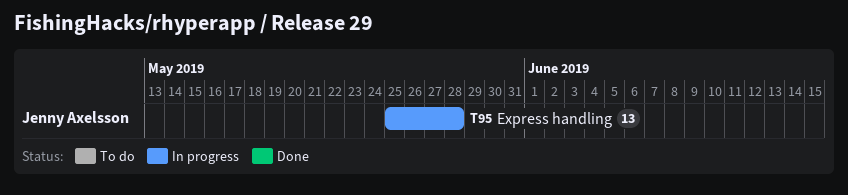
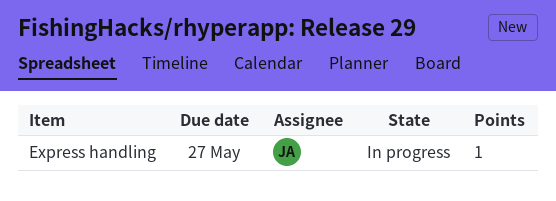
Express handling, estimate: 13 -> 1
Express handling, due: May 28 -> May 27

